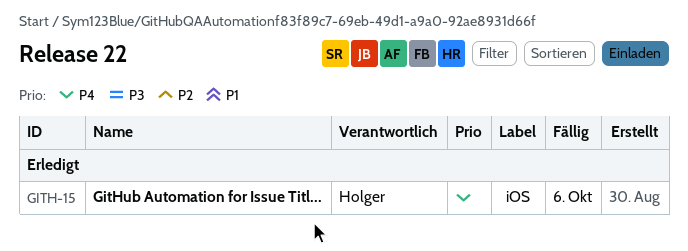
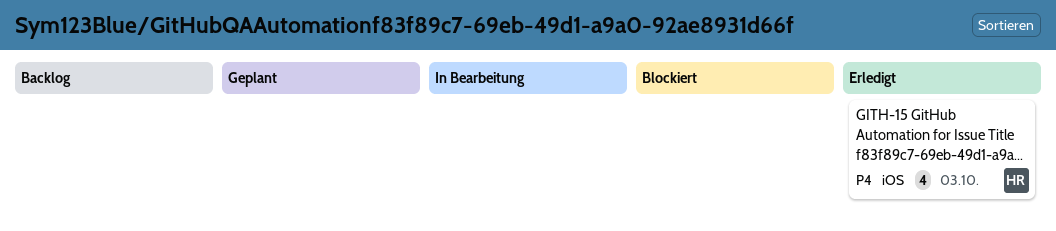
GITH-15, due: Oct 6 -> Oct 3

